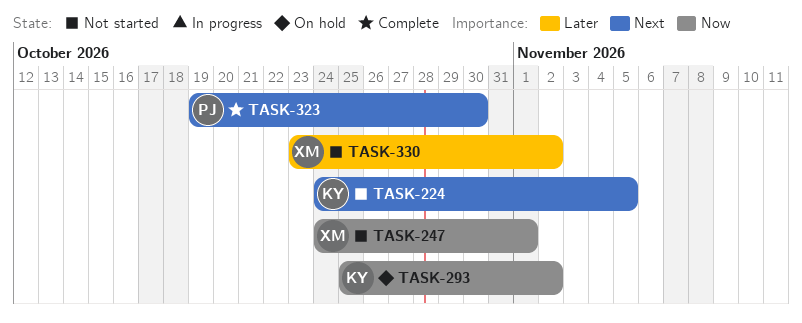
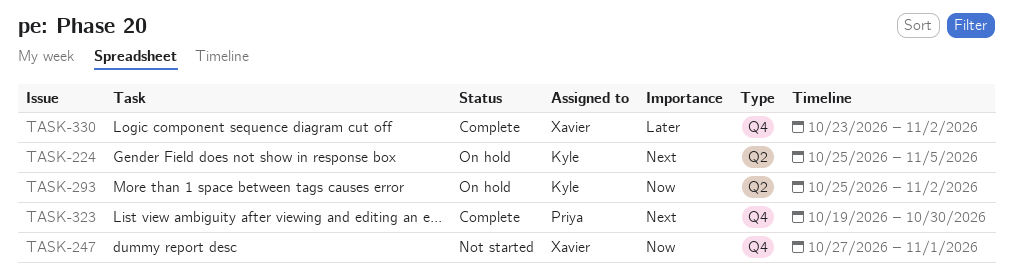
TASK-224, status: Not started -> On hold
TASK-224, start: Oct 24 -> Oct 25
TASK-247, start: Oct 24 -> Oct 27
TASK-330, status: Not started -> Complete

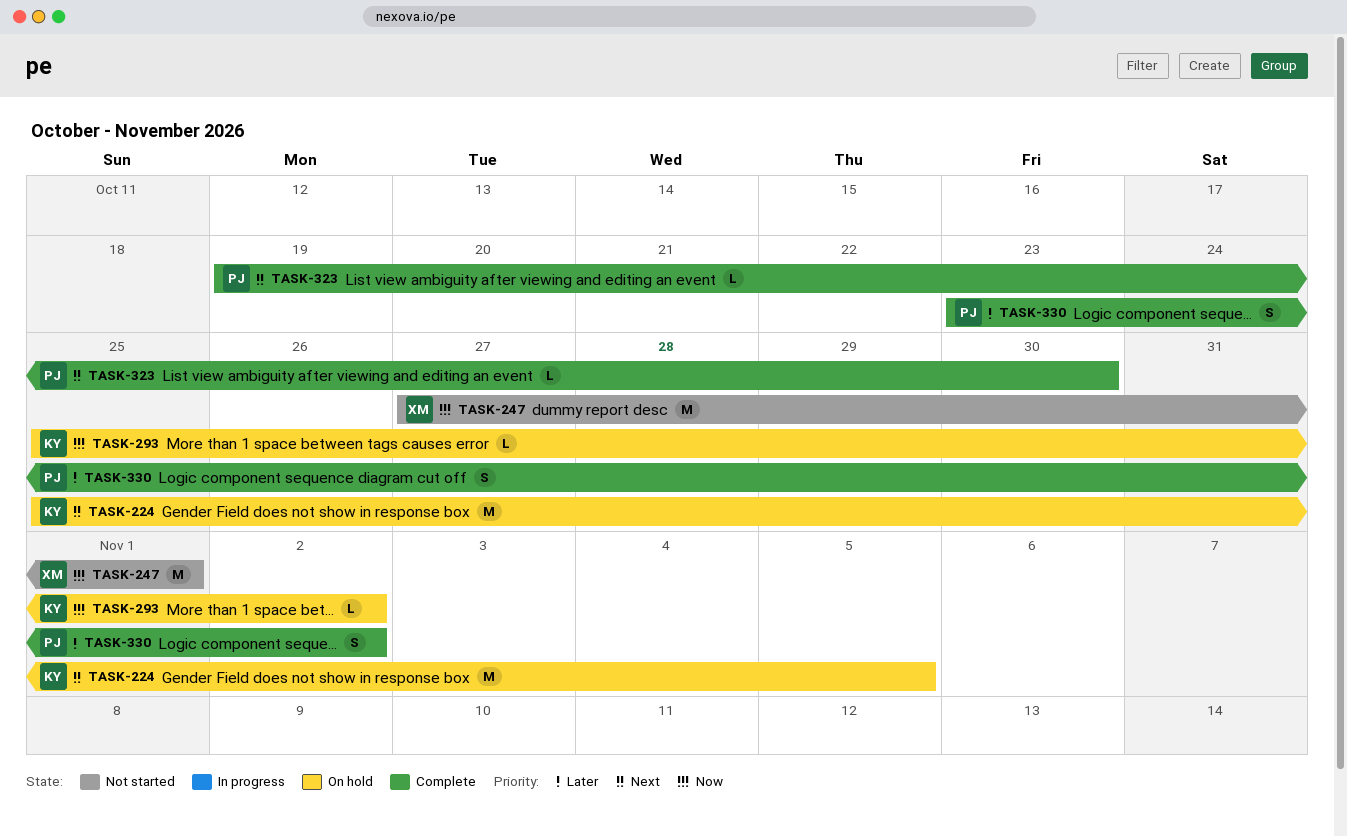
TASK-330, owner: Xavier -> Priya

